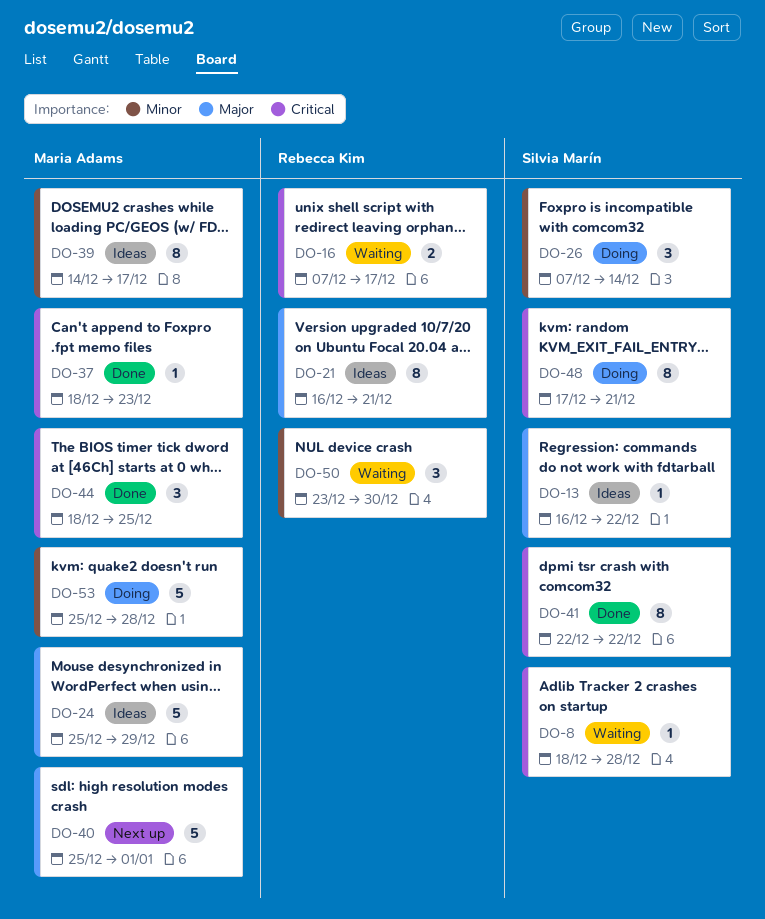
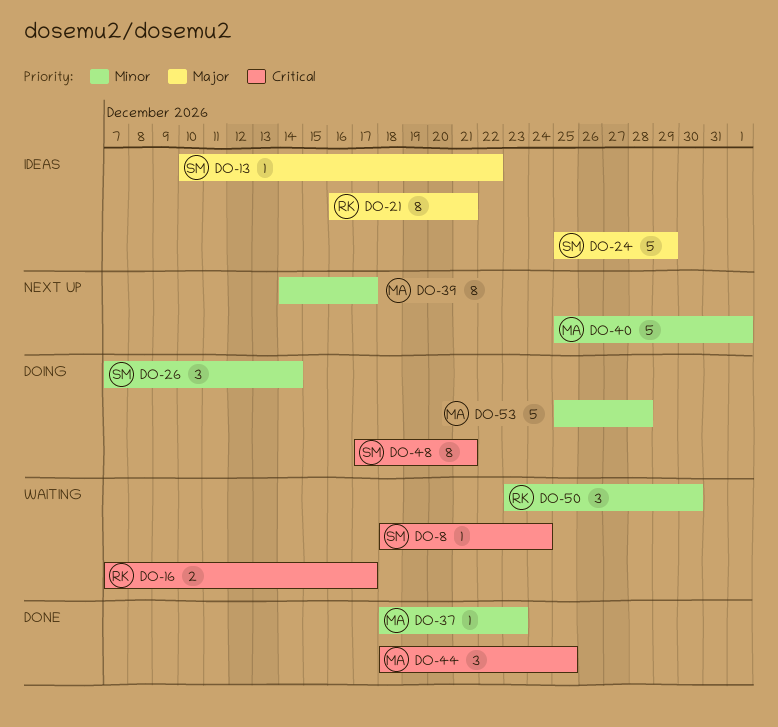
DO-8, due: Dec 28 -> Dec 24
DO-13, start: Dec 16 -> Dec 10
DO-24, owner: Maria Adams -> Silvia Marín
DO-37, priority: Critical -> Minor
DO-39, status: Ideas -> Next up
DO-40, priority: Major -> Minor
DO-41: present -> none

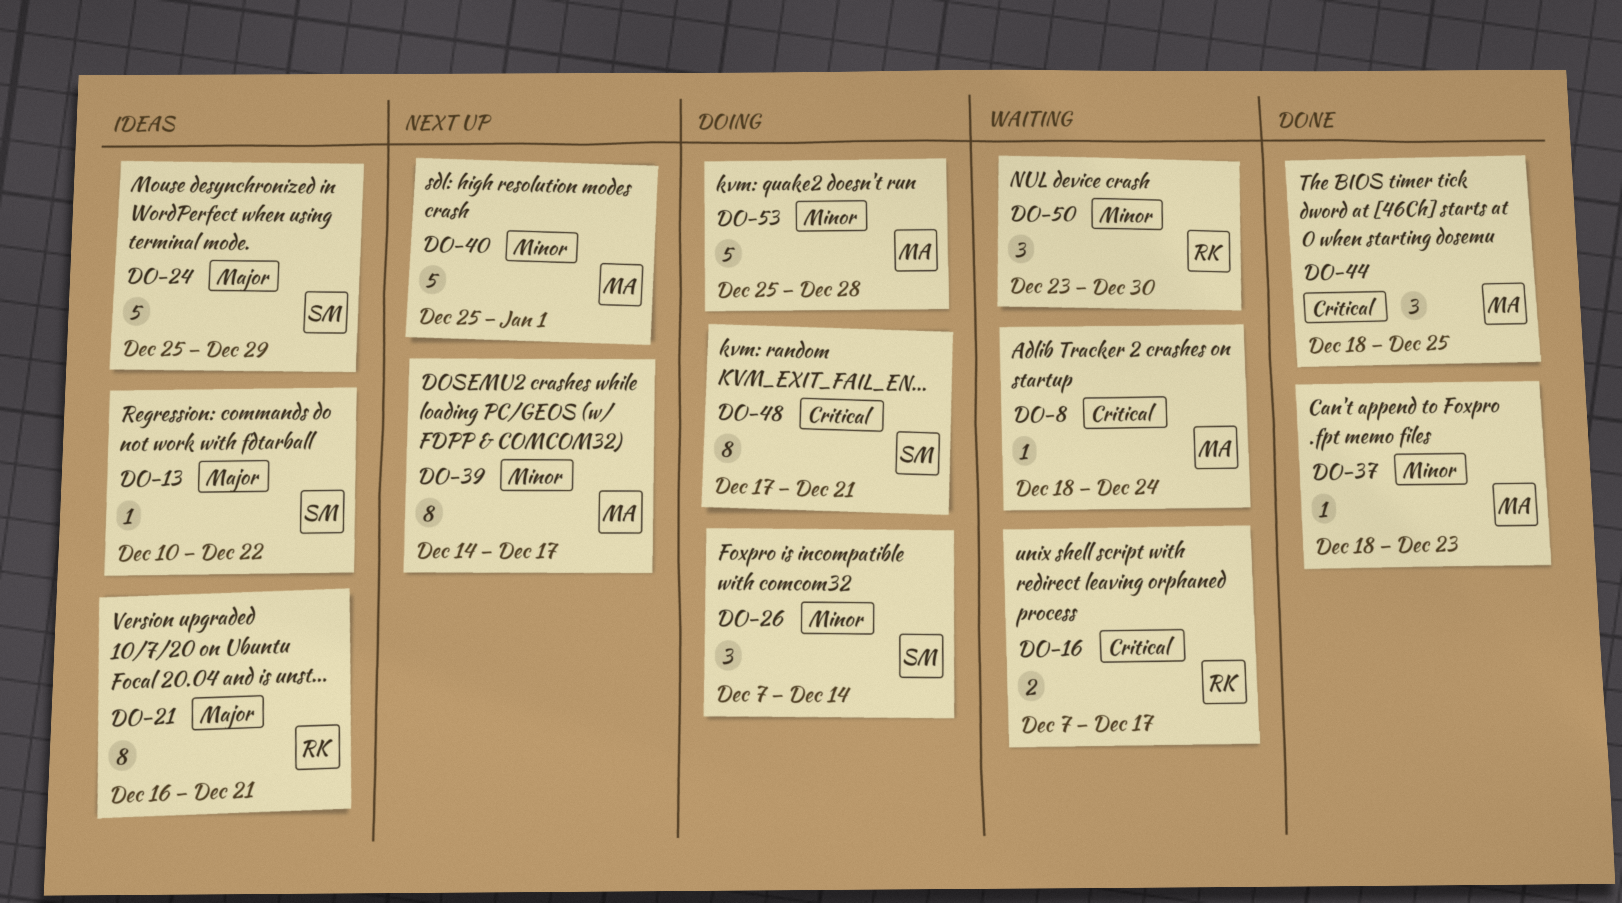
DO-8, owner: SM -> MA

